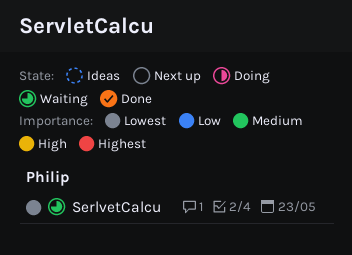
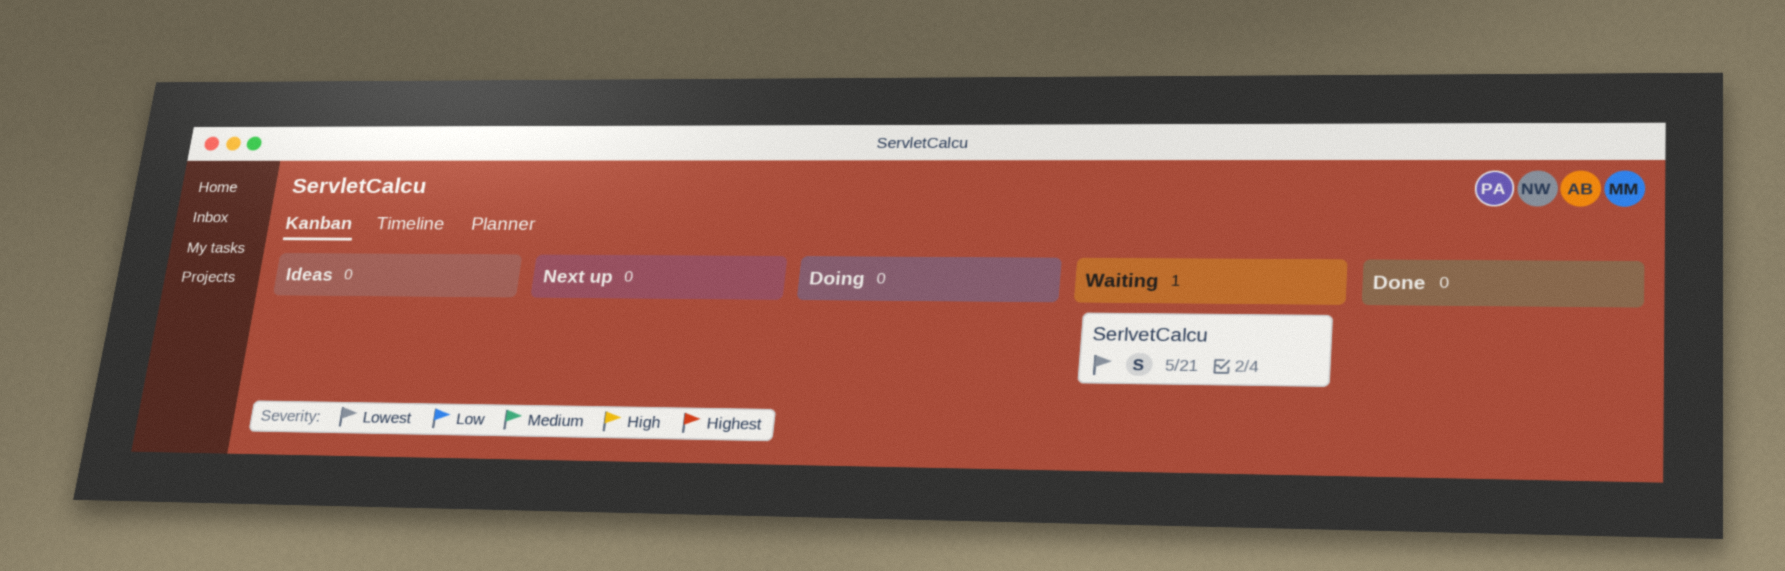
SerlvetCalcu, due: May 23 -> May 21

